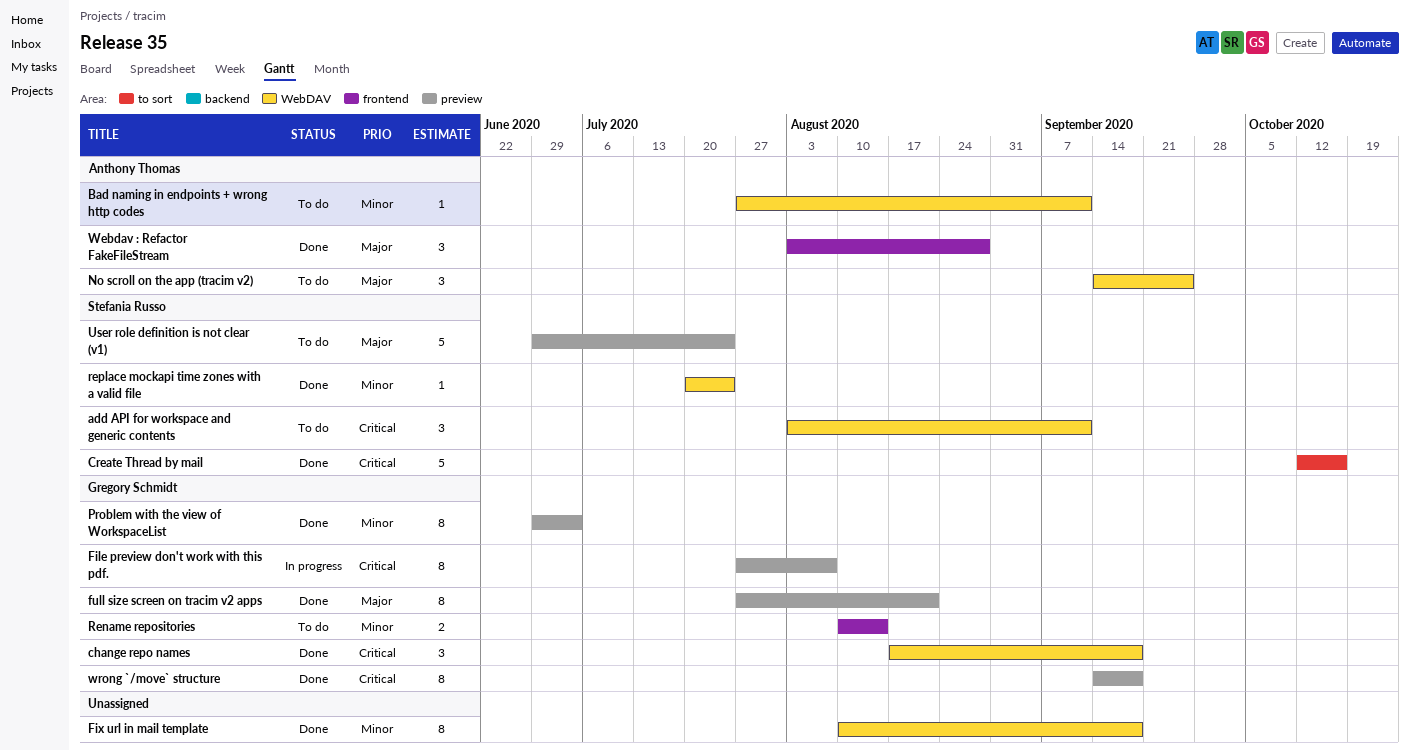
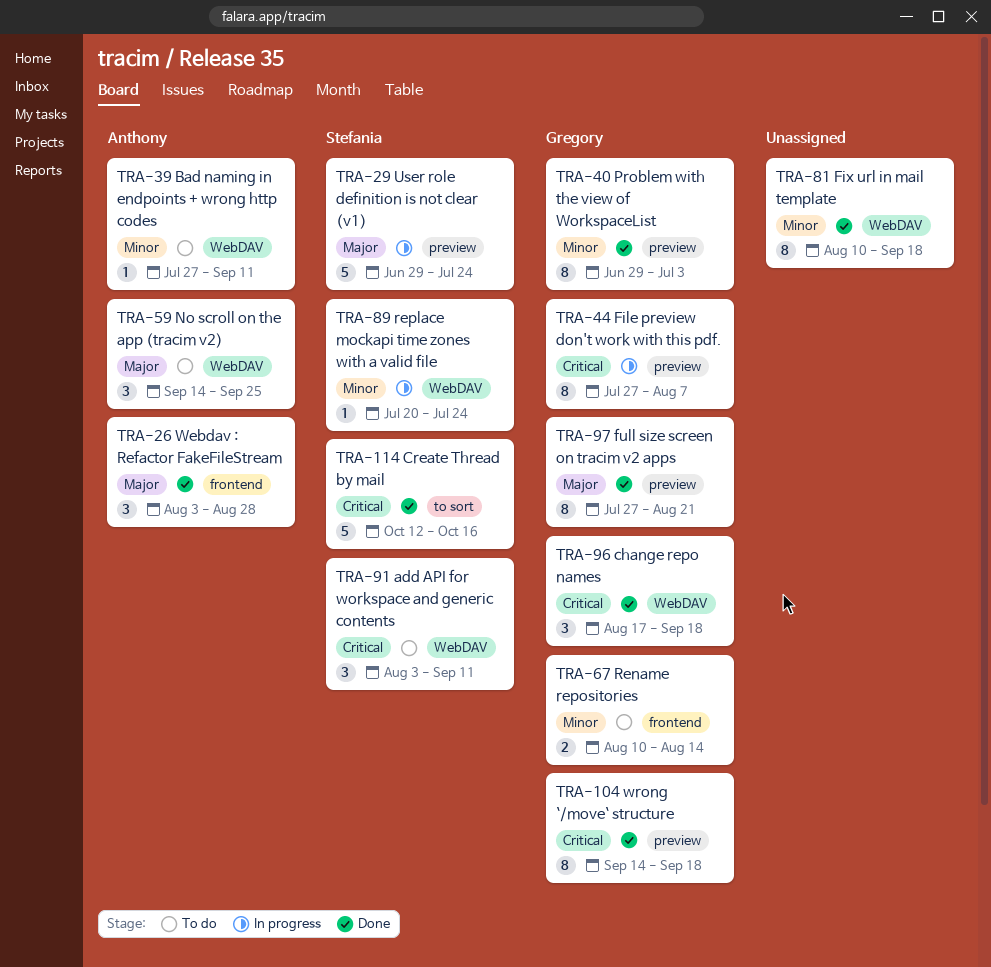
replace mockapi time zones with a valid file, status: Done -> In progress
User role definition is not clear (v1), status: To do -> In progress

